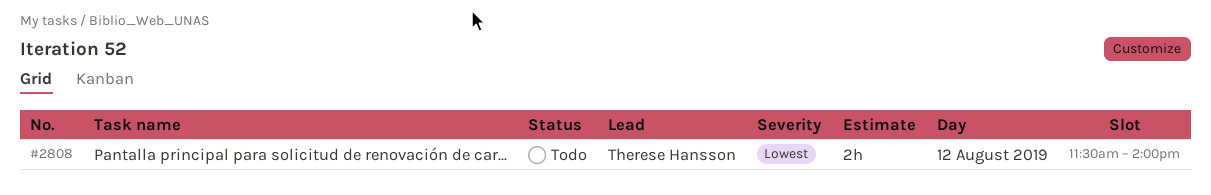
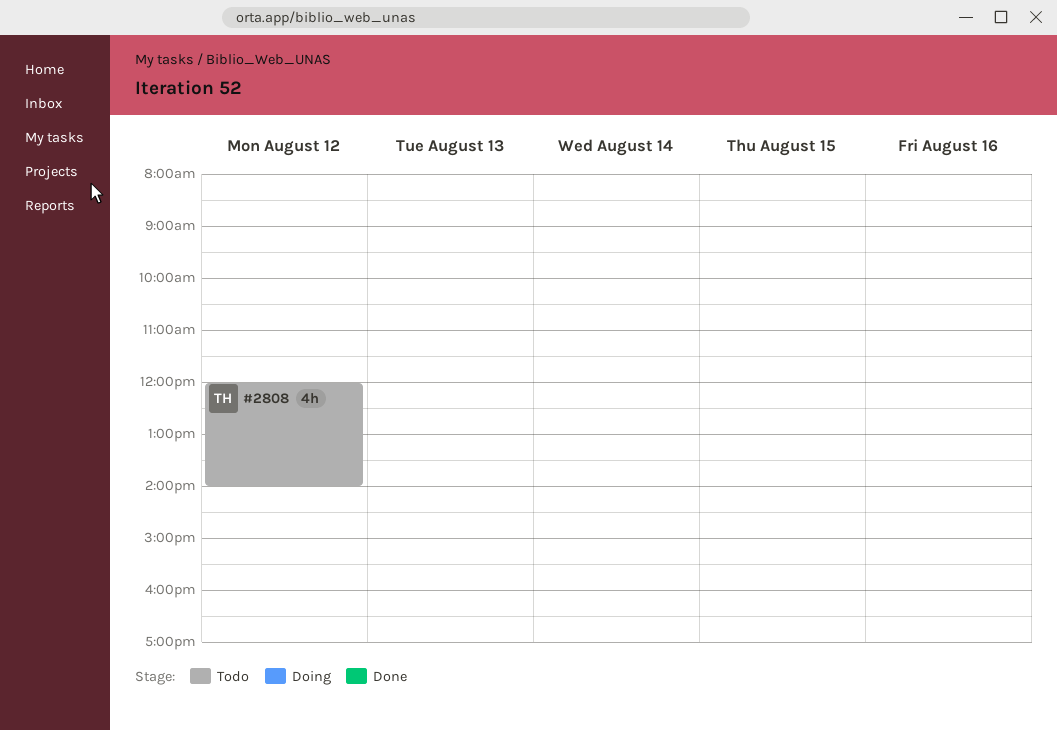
#2808, estimate: 2h -> 4h
#2808, begins: 11:30 -> 12:00

